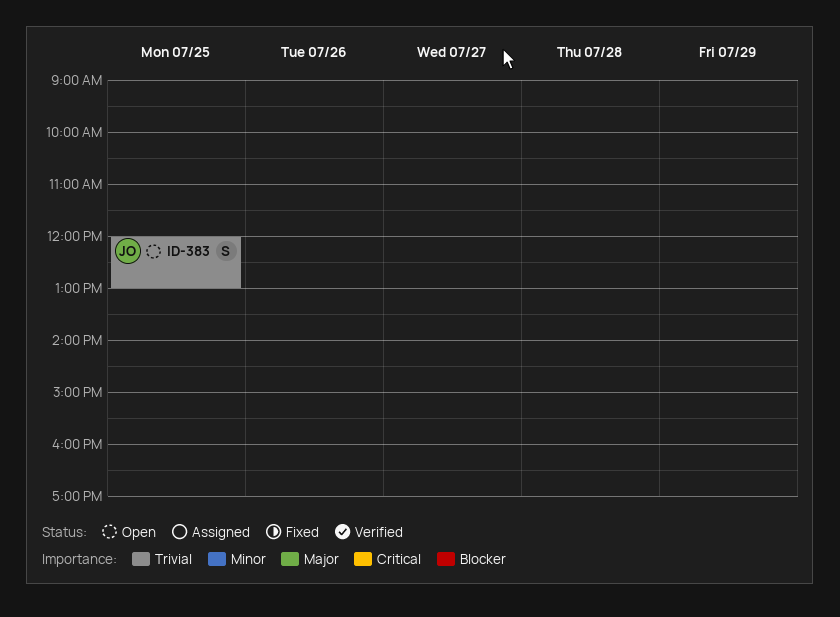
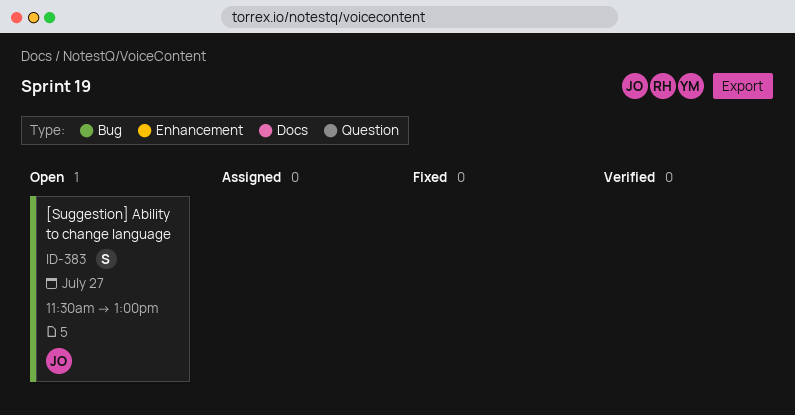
ID-383, day: Jul 25 -> Jul 27
ID-383, begins: 12:00 -> 11:30

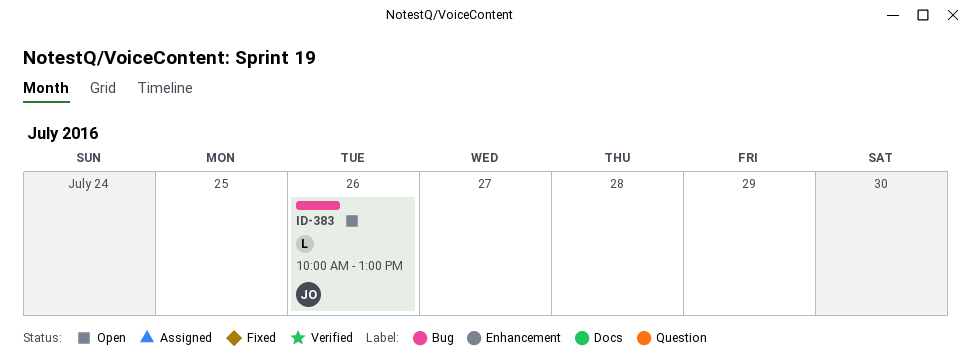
ID-383, estimate: S -> L
ID-383, day: Jul 27 -> Jul 26
ID-383, begins: 11:30 -> 10:00

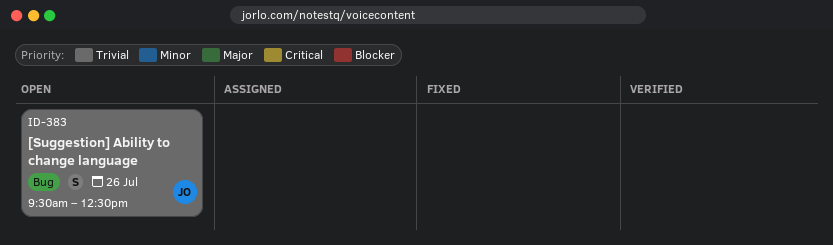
ID-383, estimate: L -> S
ID-383, begins: 10:00 -> 09:30
ID-383, ends: 13:00 -> 12:30

